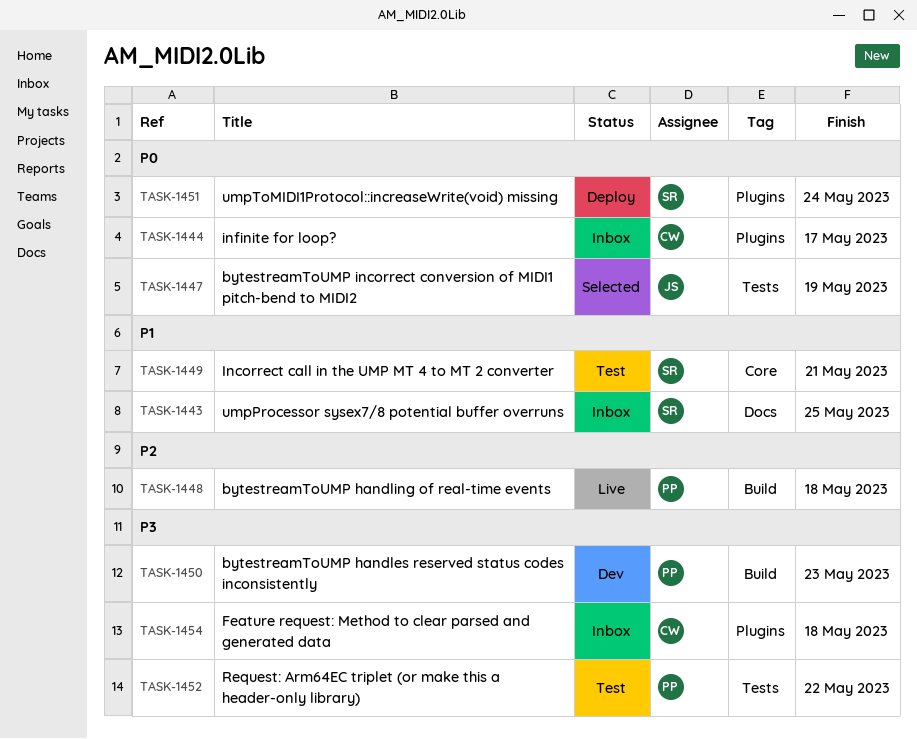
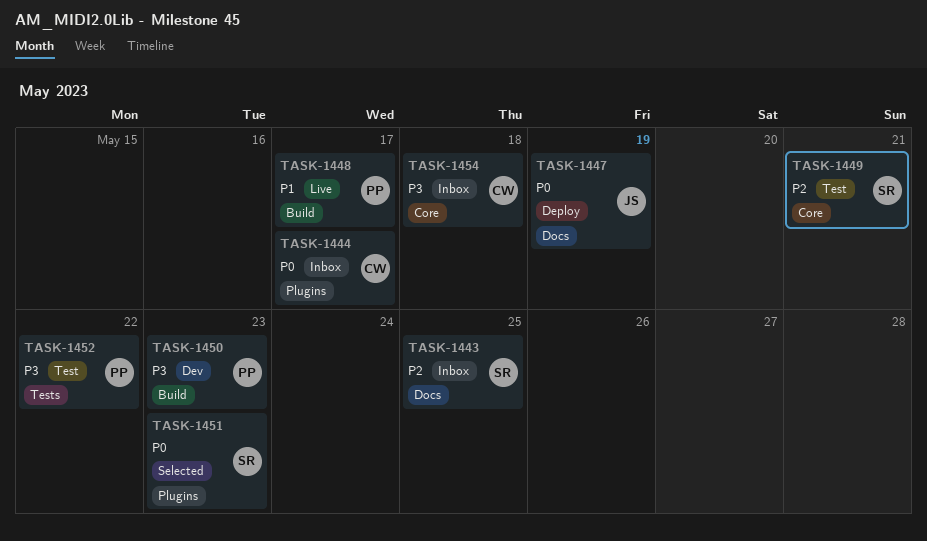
TASK-1443, priority: P1 -> P2
TASK-1447, status: Selected -> Deploy
TASK-1447, label: Tests -> Docs
TASK-1448, priority: P2 -> P1
TASK-1448, due: May 18 -> May 17
TASK-1449, priority: P1 -> P2
TASK-1451, status: Deploy -> Selected
TASK-1451, due: May 24 -> May 23
TASK-1454, label: Plugins -> Core

